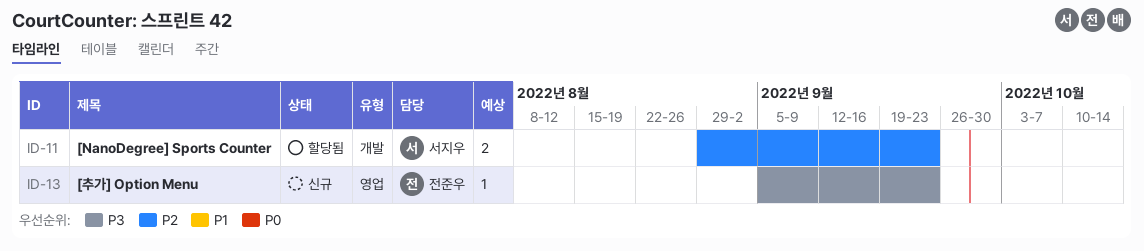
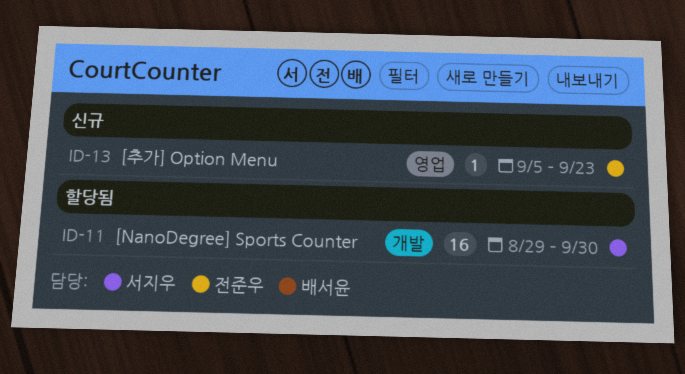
ID-11, estimate: 2 -> 16
ID-11, due: Sep 23 -> Sep 30

